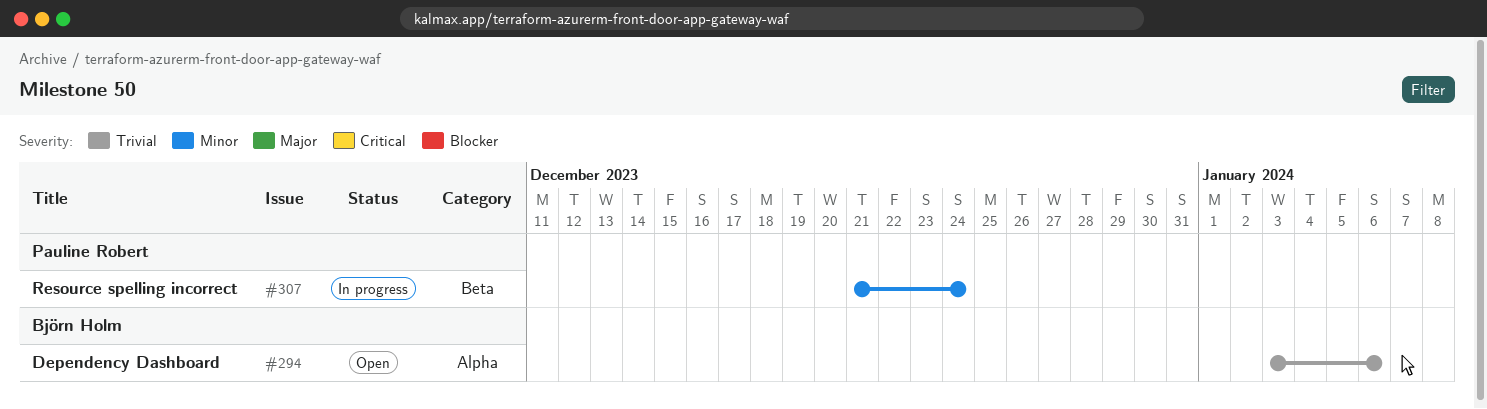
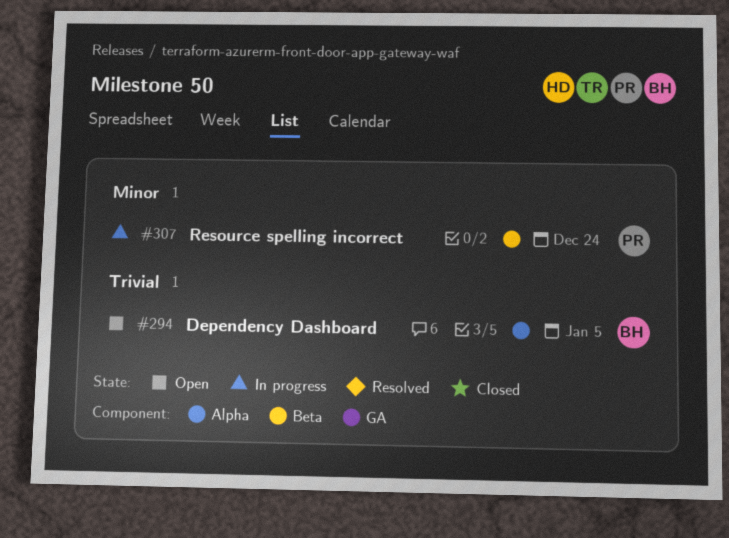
#294, due: Jan 6 -> Jan 5

